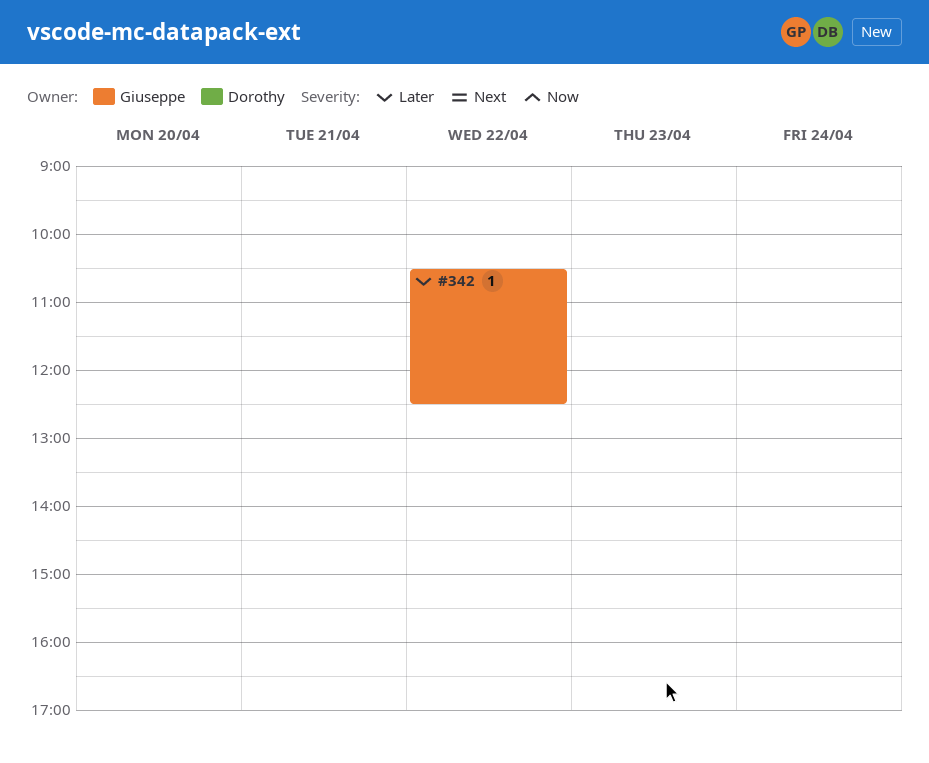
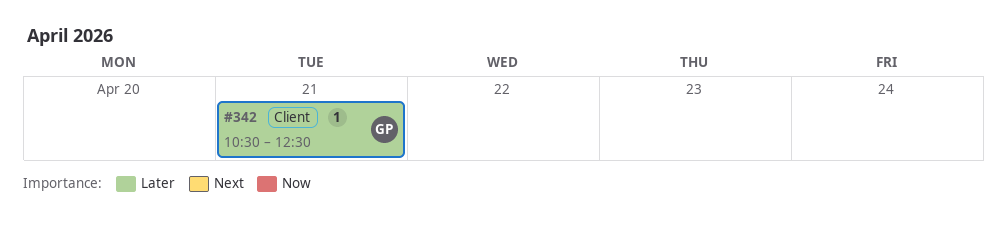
#342, day: Apr 22 -> Apr 21

